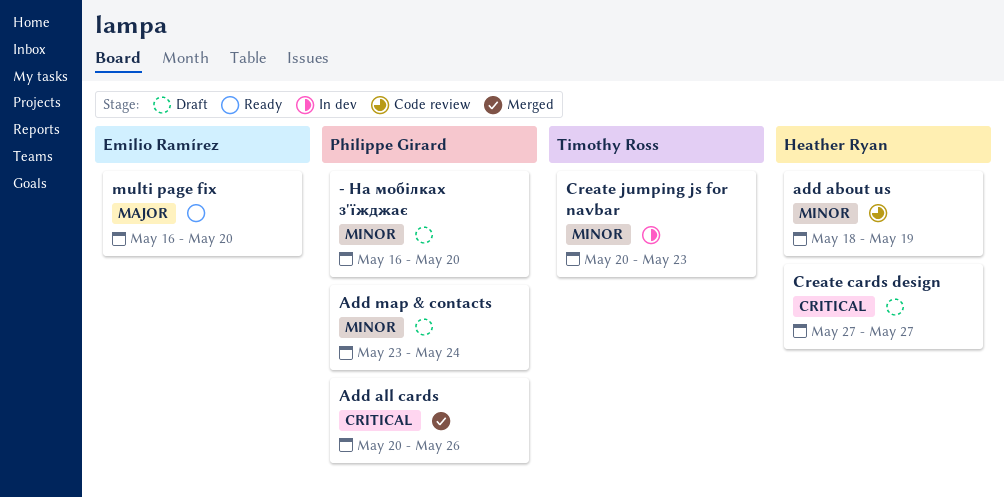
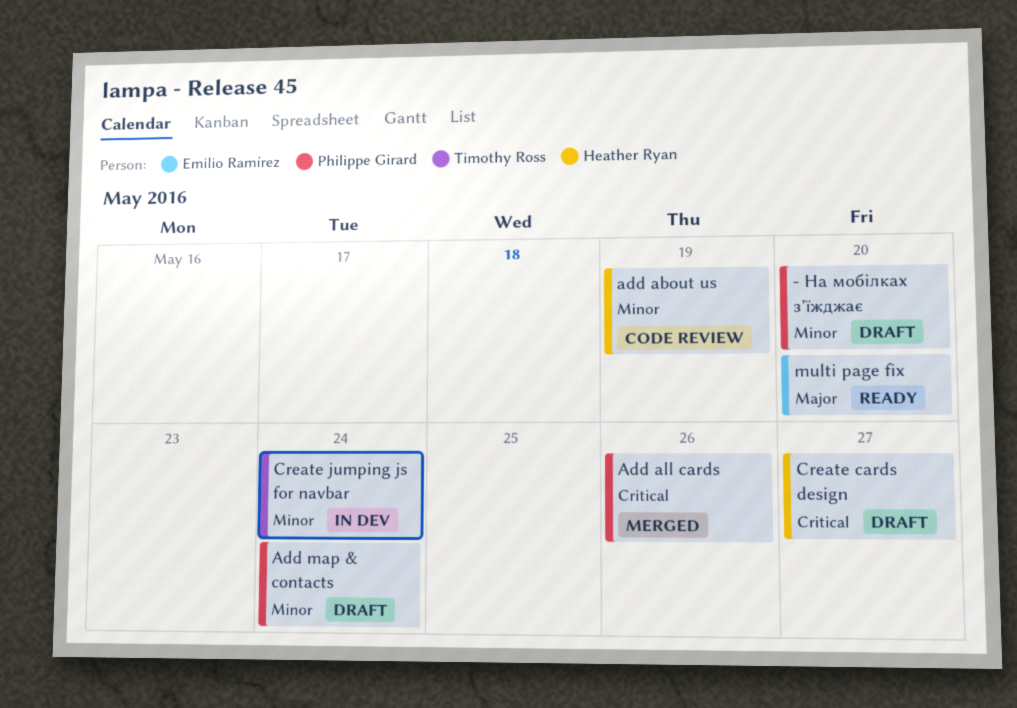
Create jumping js for navbar, due: May 23 -> May 24

